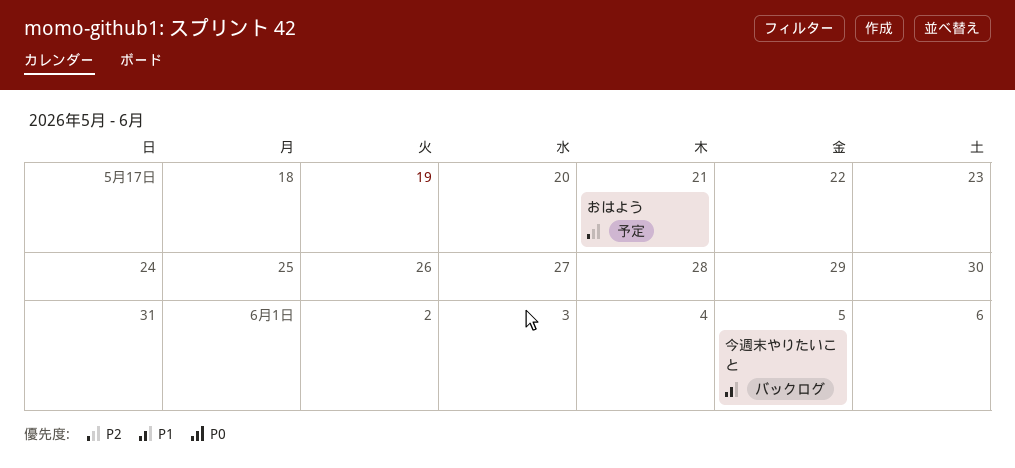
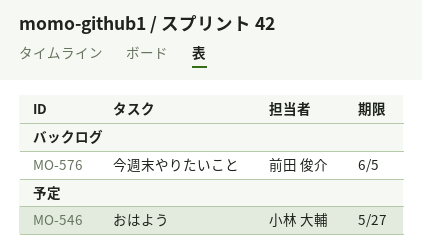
おはよう, due: May 21 -> May 27

